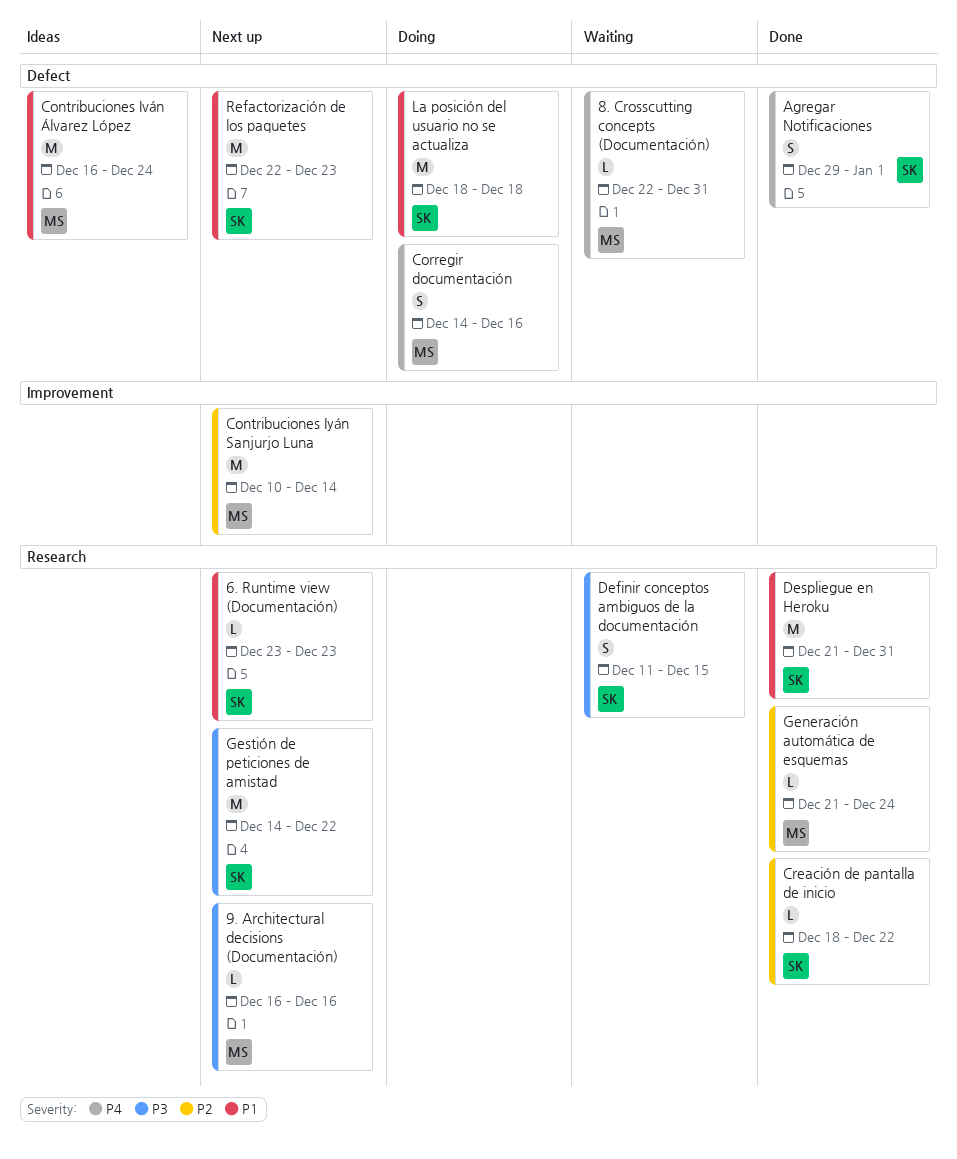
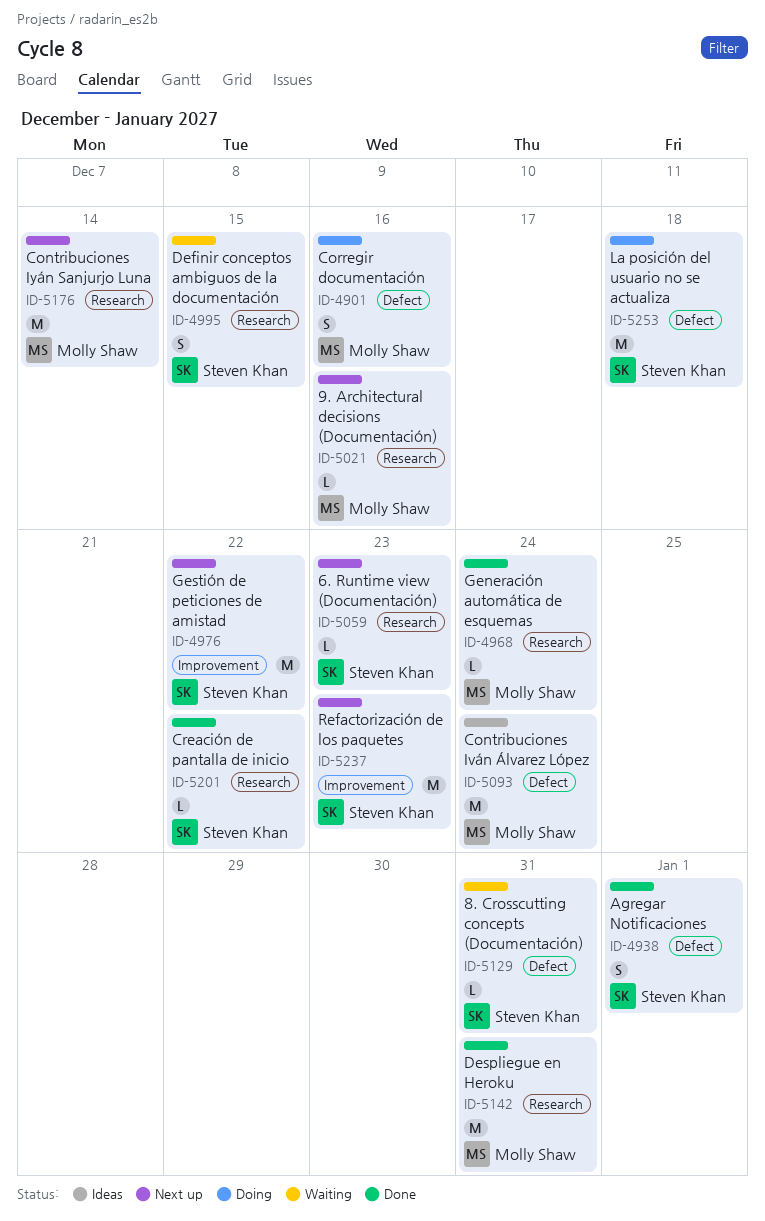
8. Crosscutting concepts (Documentación), owner: Molly Shaw -> Steven Khan
Contribuciones Iyán Sanjurjo Luna, label: Improvement -> Research
Despliegue en Heroku, owner: Steven Khan -> Molly Shaw
Gestión de peticiones de amistad, label: Research -> Improvement
Refactorización de los paquetes, label: Defect -> Improvement

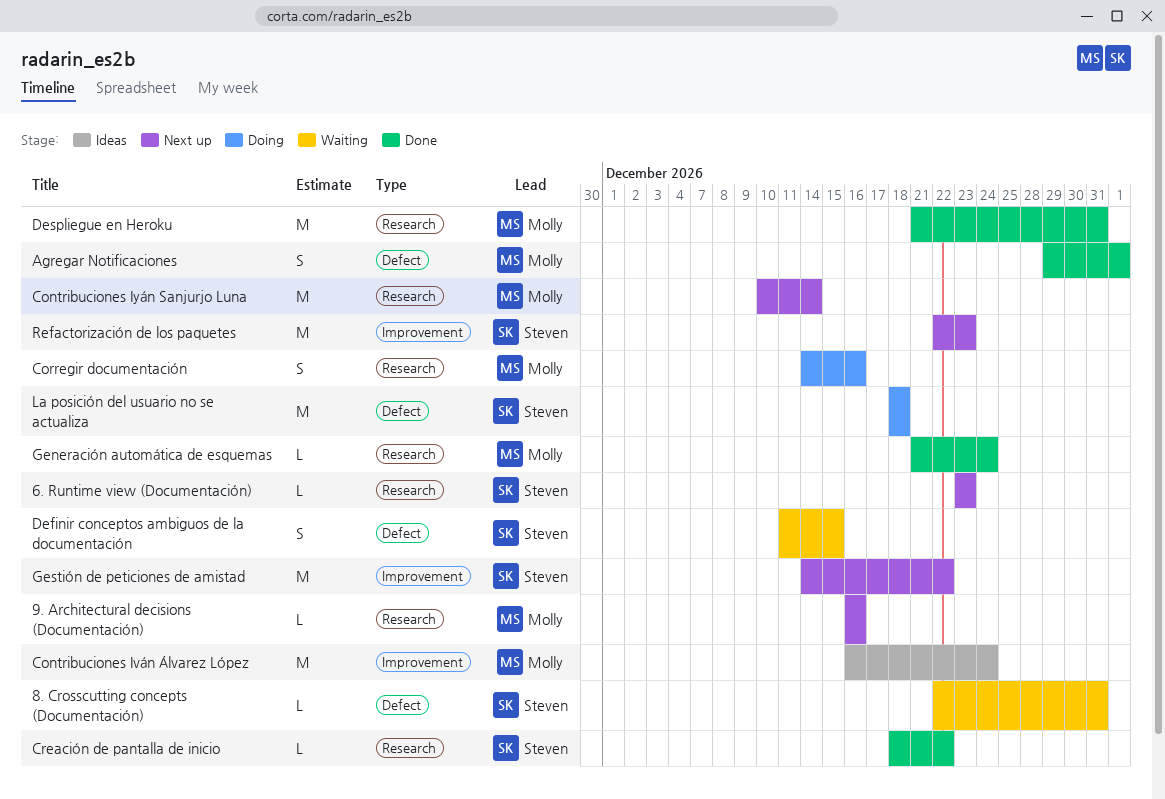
Agregar Notificaciones, owner: Steven Khan -> Molly Shaw
Contribuciones Iván Álvarez López, label: Defect -> Improvement
Corregir documentación, label: Defect -> Research
Definir conceptos ambiguos de la documentación, label: Research -> Defect

